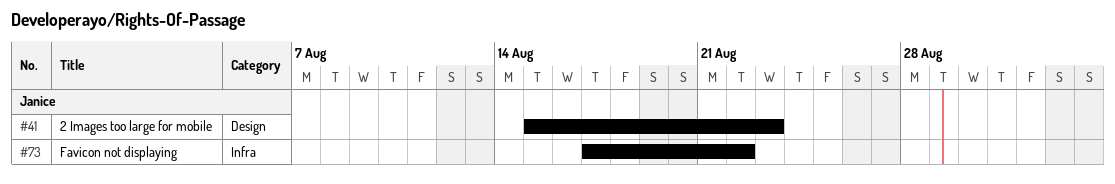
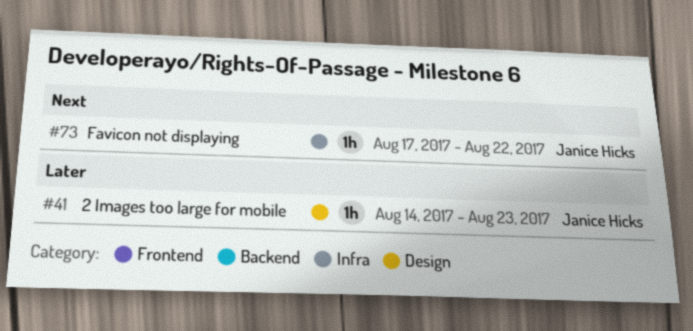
#41, start: Aug 15 -> Aug 14

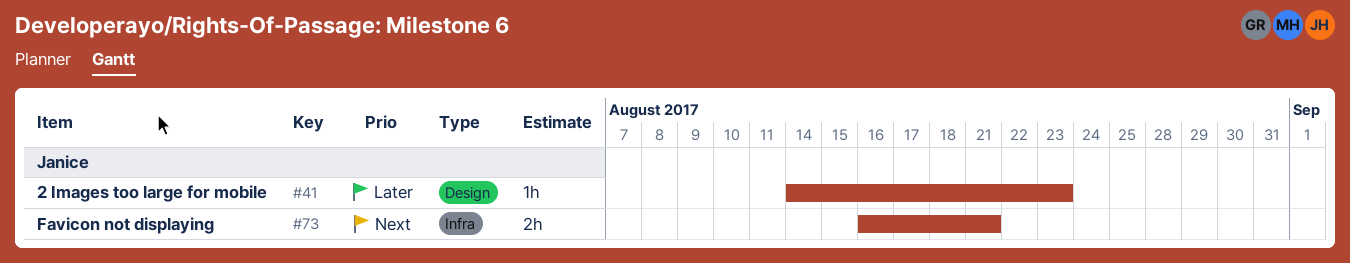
#73, estimate: 1h -> 2h
#73, start: Aug 17 -> Aug 16
#73, due: Aug 22 -> Aug 21

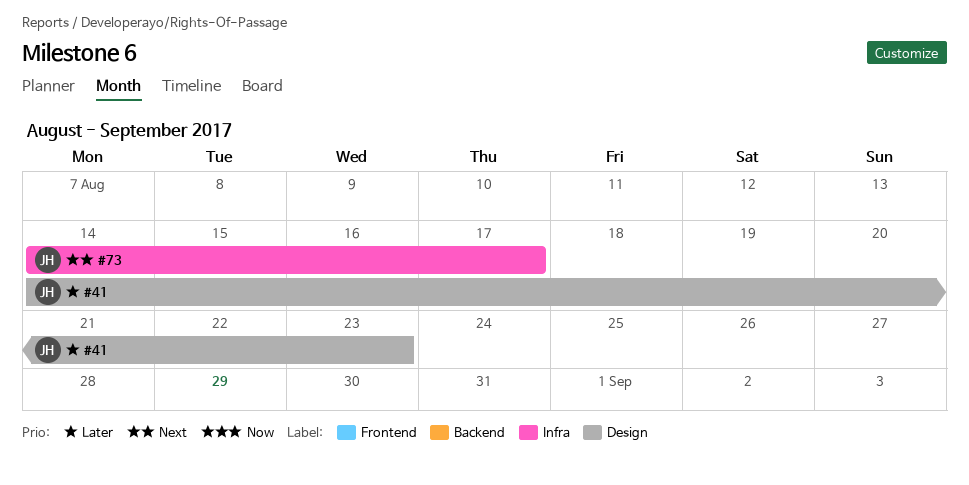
#73, start: Aug 16 -> Aug 14
#73, due: Aug 21 -> Aug 17

